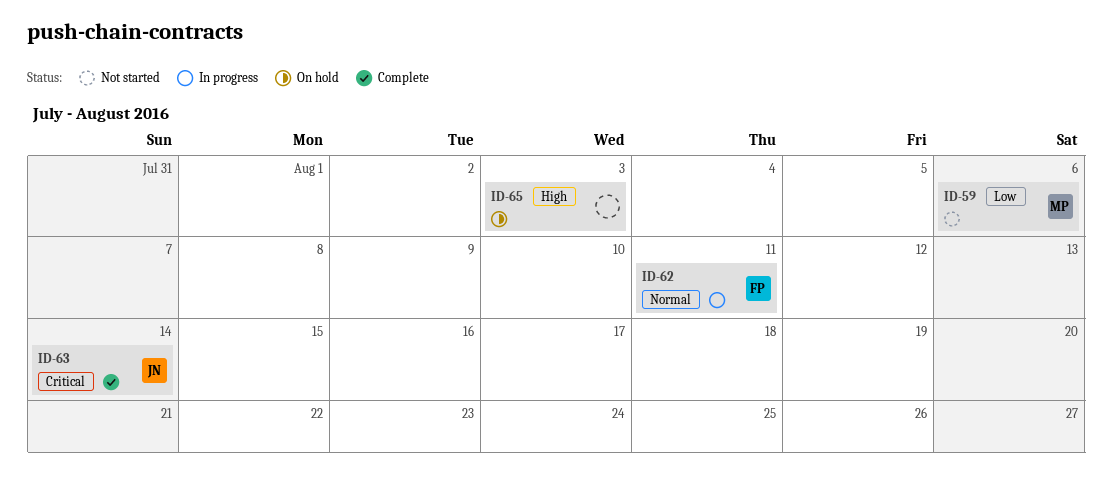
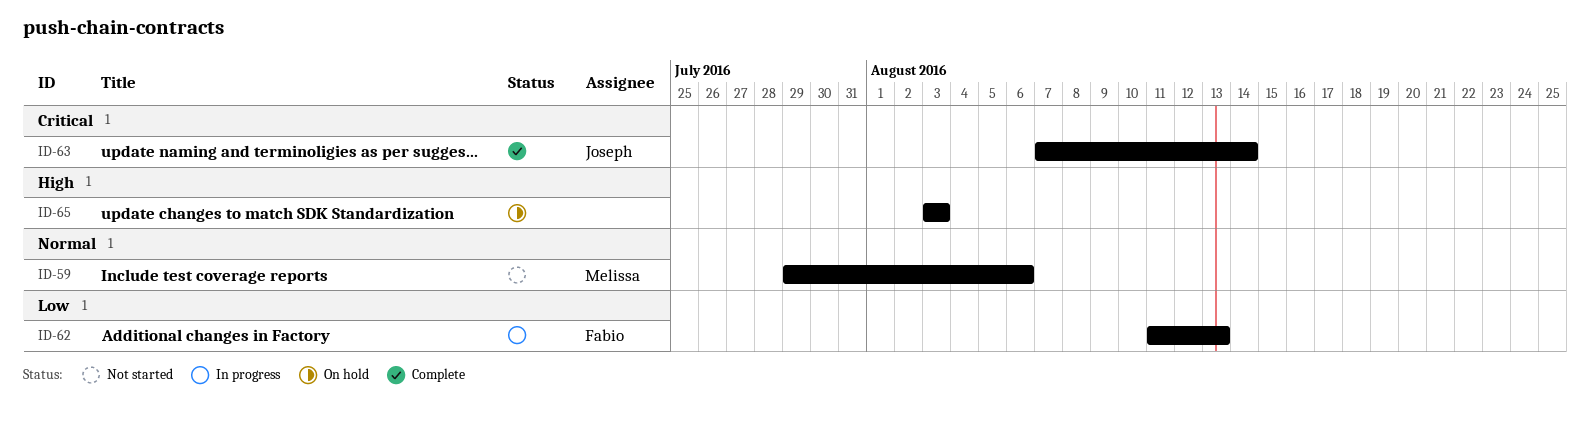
ID-59, priority: Low -> Normal
ID-62, priority: Normal -> Low
ID-62, due: Aug 11 -> Aug 13

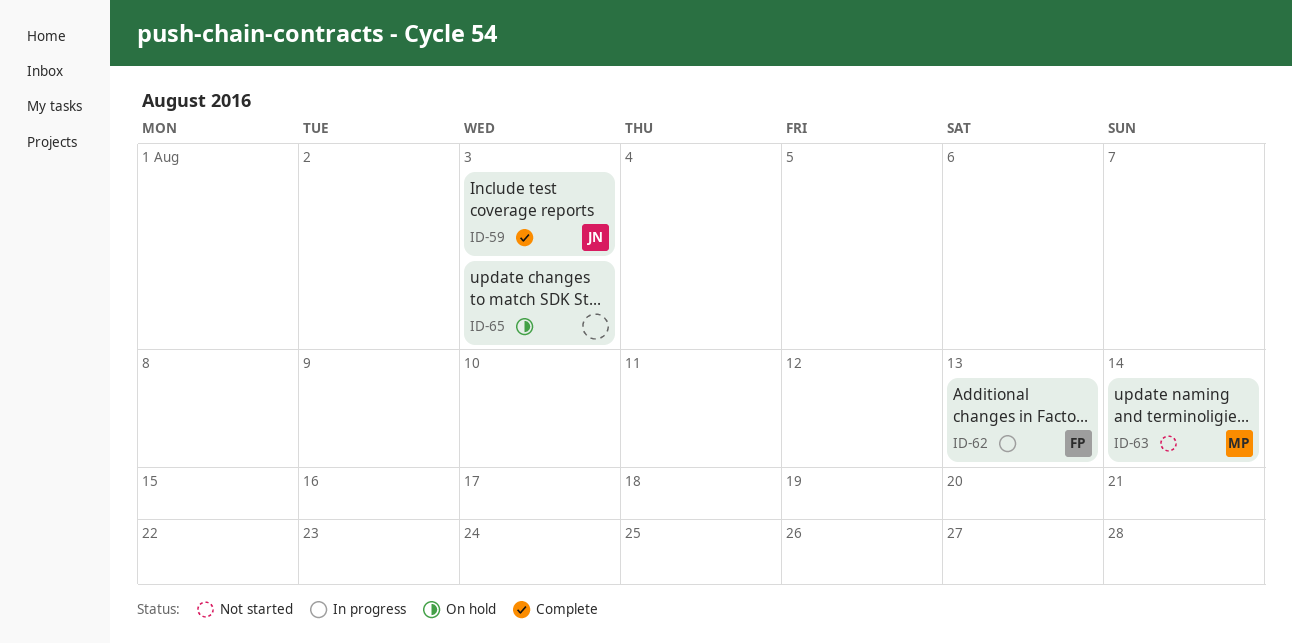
ID-59, status: Not started -> Complete
ID-59, owner: Melissa -> Joseph
ID-59, due: Aug 6 -> Aug 3
ID-63, status: Complete -> Not started
ID-63, owner: Joseph -> Melissa

